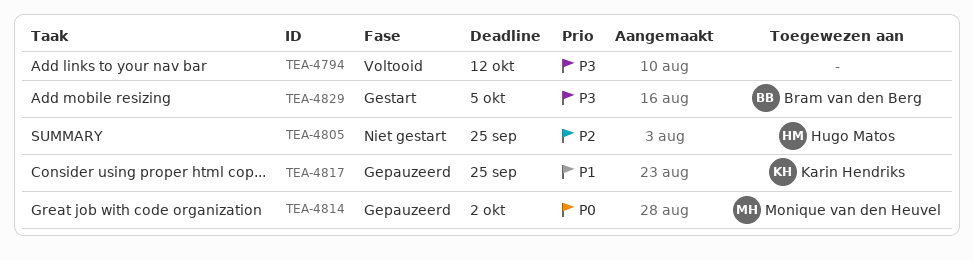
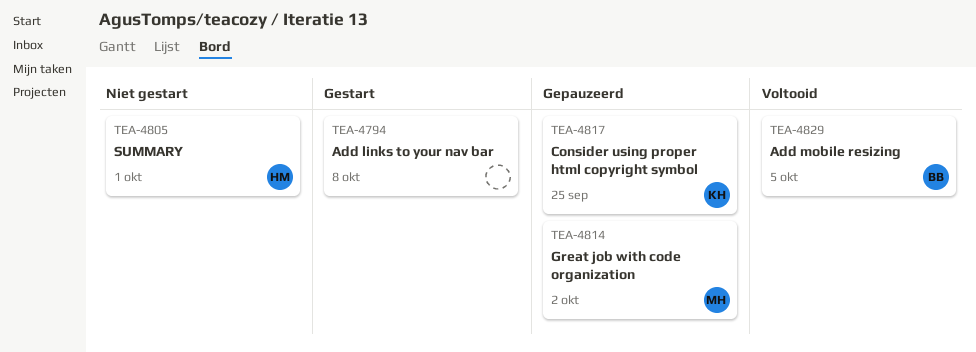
TEA-4794, status: Voltooid -> Gestart
TEA-4794, due: Oct 12 -> Oct 8
TEA-4805, due: Sep 25 -> Oct 1
TEA-4829, status: Gestart -> Voltooid

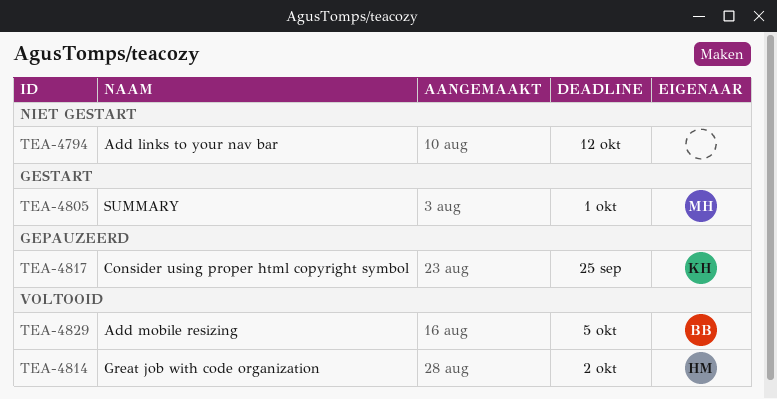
TEA-4794, status: Gestart -> Niet gestart
TEA-4794, due: Oct 8 -> Oct 12
TEA-4805, status: Niet gestart -> Gestart
TEA-4805, owner: HM -> MH
TEA-4814, status: Gepauzeerd -> Voltooid
TEA-4814, owner: MH -> HM

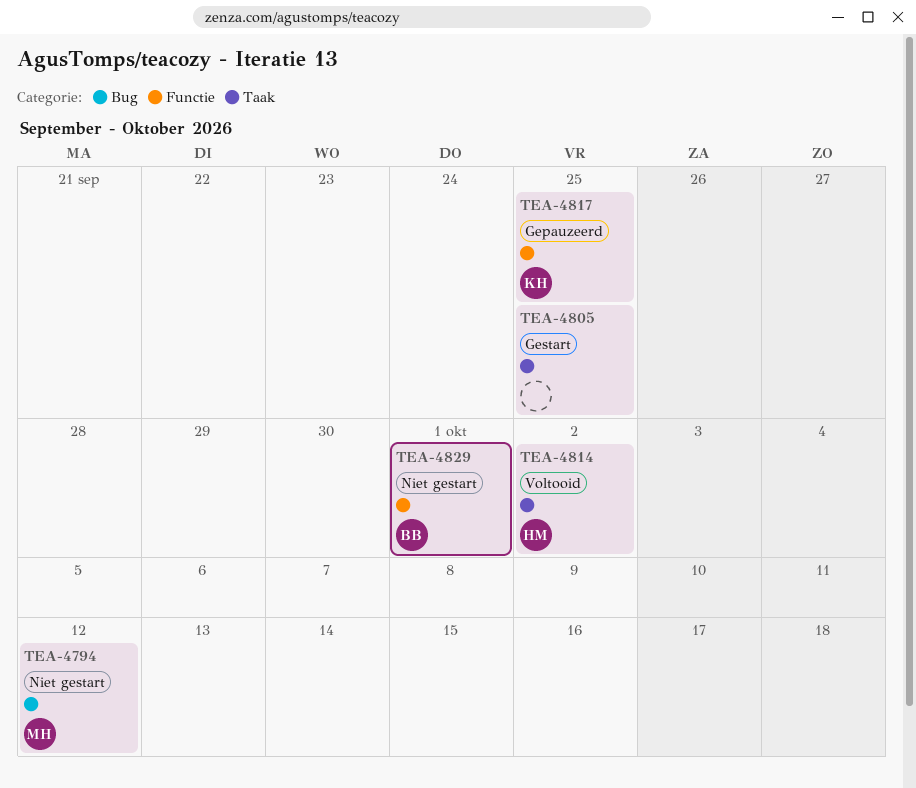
TEA-4794, owner: none -> MH
TEA-4805, owner: MH -> none
TEA-4805, due: Oct 1 -> Sep 25
TEA-4829, status: Voltooid -> Niet gestart
TEA-4829, due: Oct 5 -> Oct 1

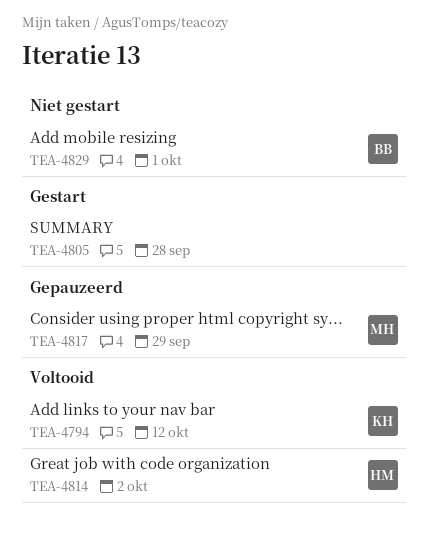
TEA-4794, status: Niet gestart -> Voltooid
TEA-4794, owner: MH -> KH
TEA-4805, due: Sep 25 -> Sep 28
TEA-4817, owner: KH -> MH
TEA-4817, due: Sep 25 -> Sep 29

